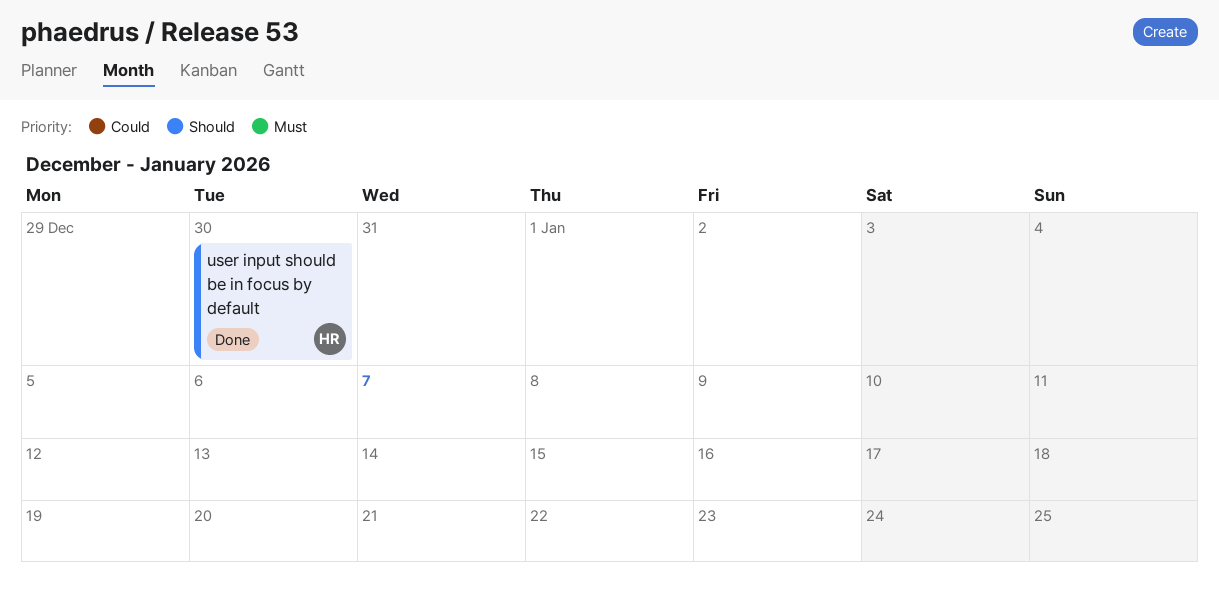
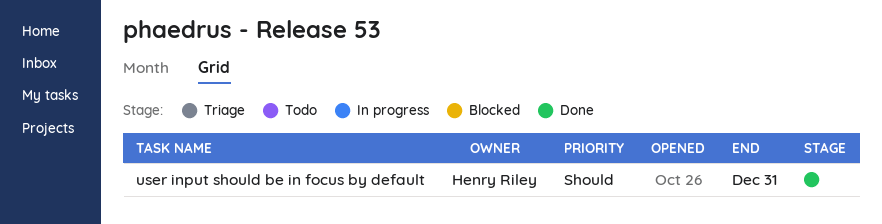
user input should be in focus by default, due: Dec 30 -> Dec 31

